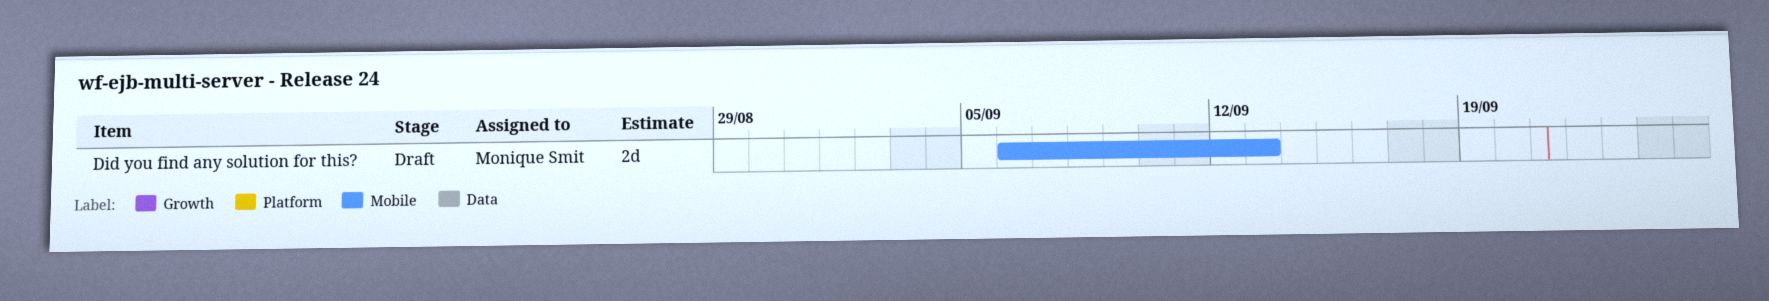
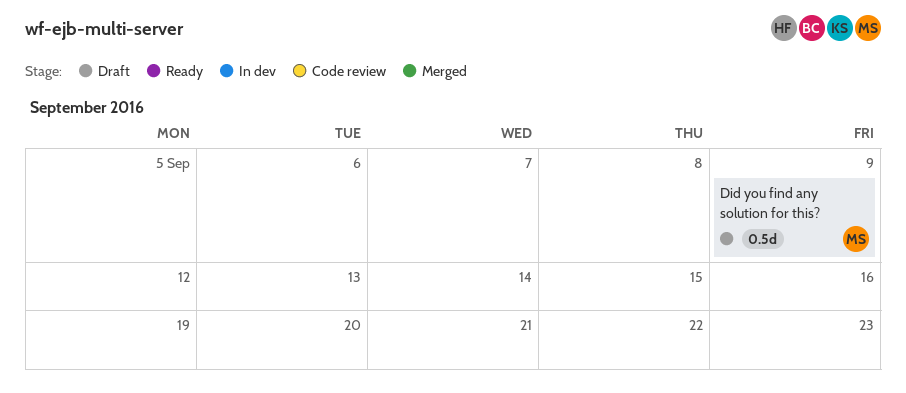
Did you find any solution for this?, estimate: 2d -> 0.5d
Did you find any solution for this?, due: Sep 13 -> Sep 9

